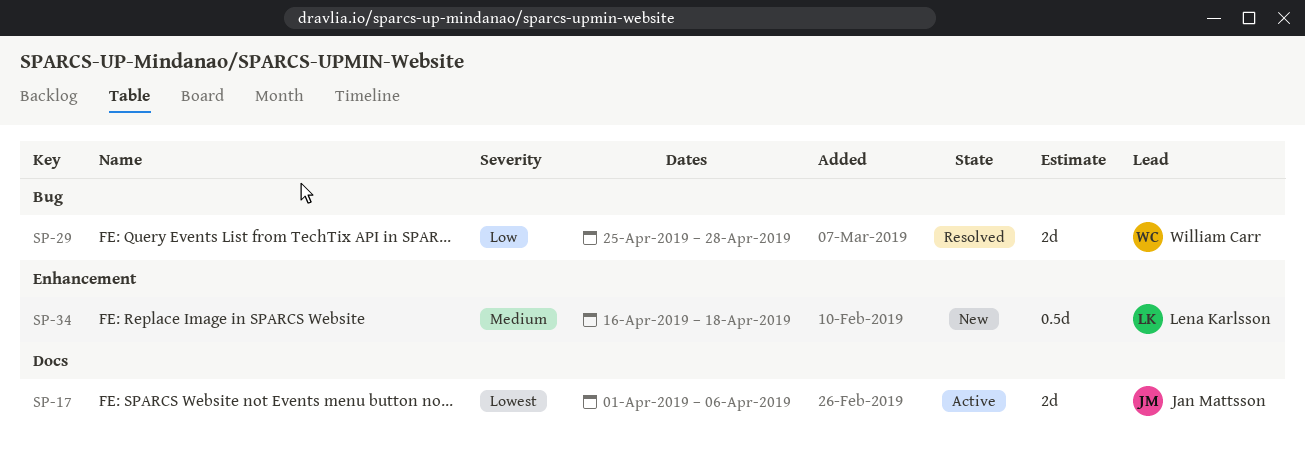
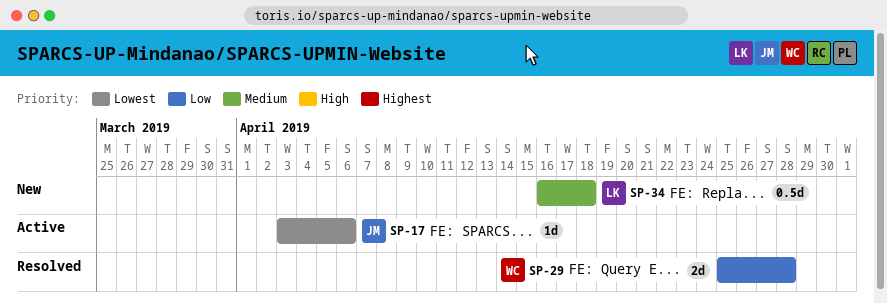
SP-17, estimate: 2d -> 1d
SP-17, start: Apr 1 -> Apr 3

